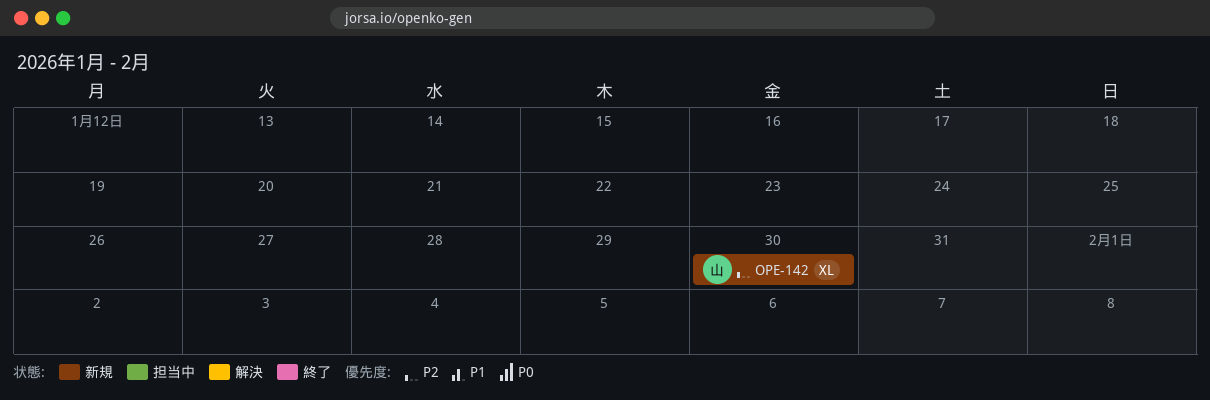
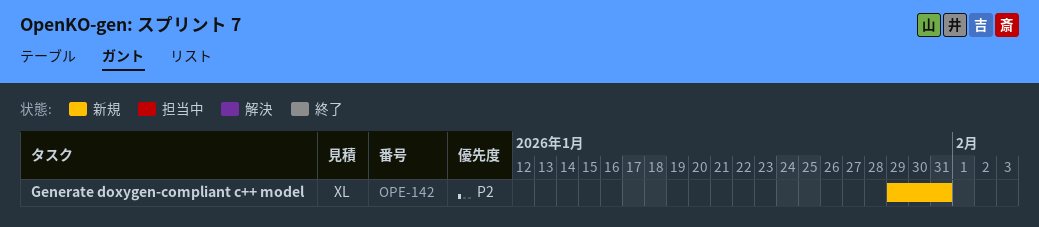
OPE-142, start: Jan 30 -> Jan 29
OPE-142, due: Jan 30 -> Jan 31

